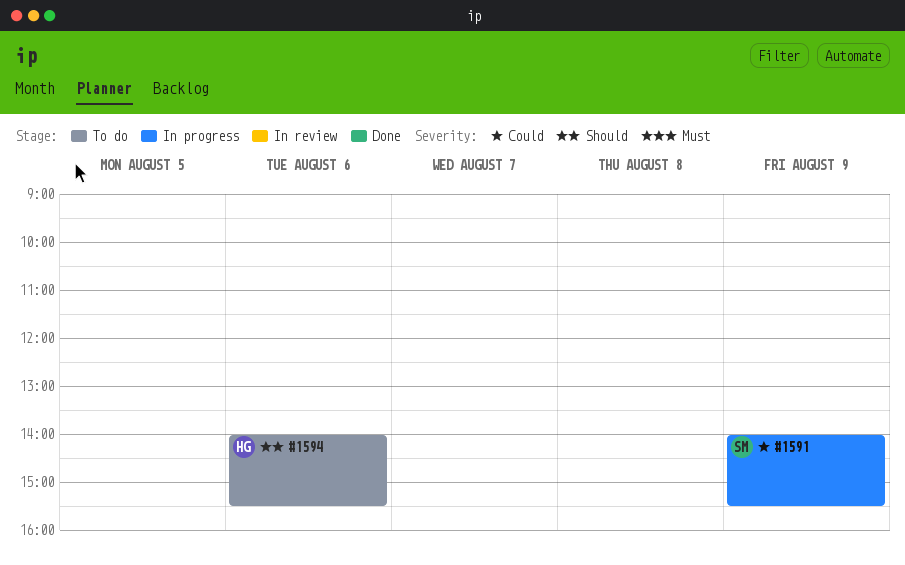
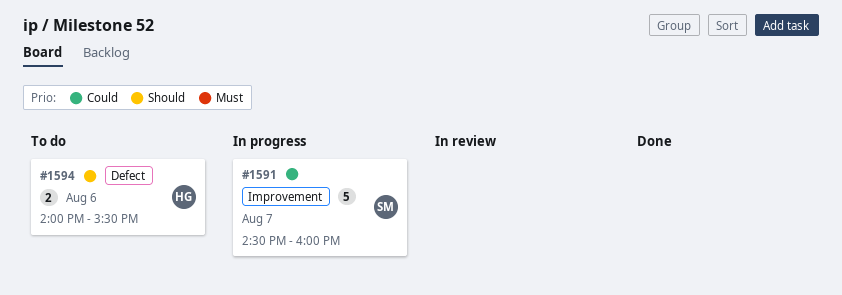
#1591, day: Aug 9 -> Aug 7
#1591, begins: 14:00 -> 14:30
#1591, ends: 15:30 -> 16:00

